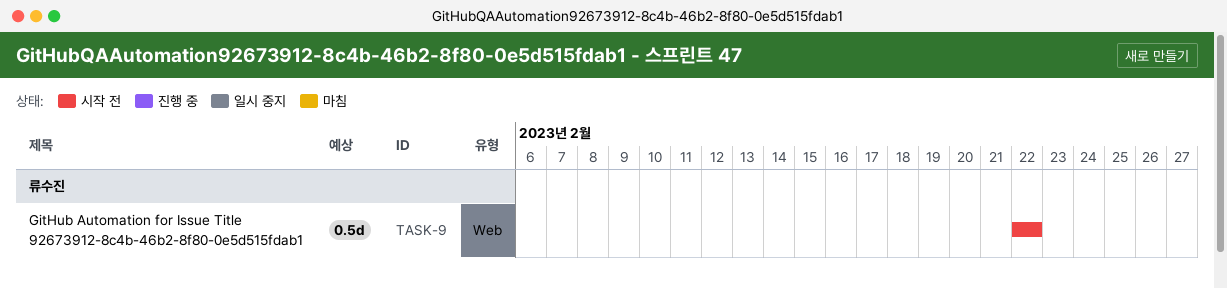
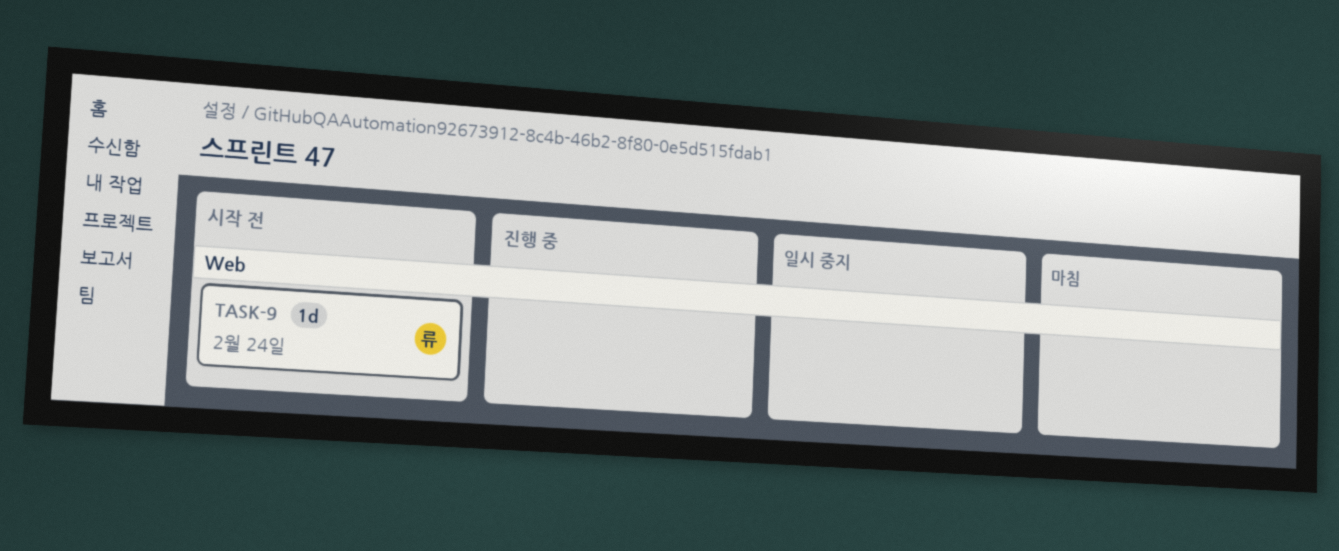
TASK-9, estimate: 0.5d -> 1d
TASK-9, due: Feb 22 -> Feb 24

